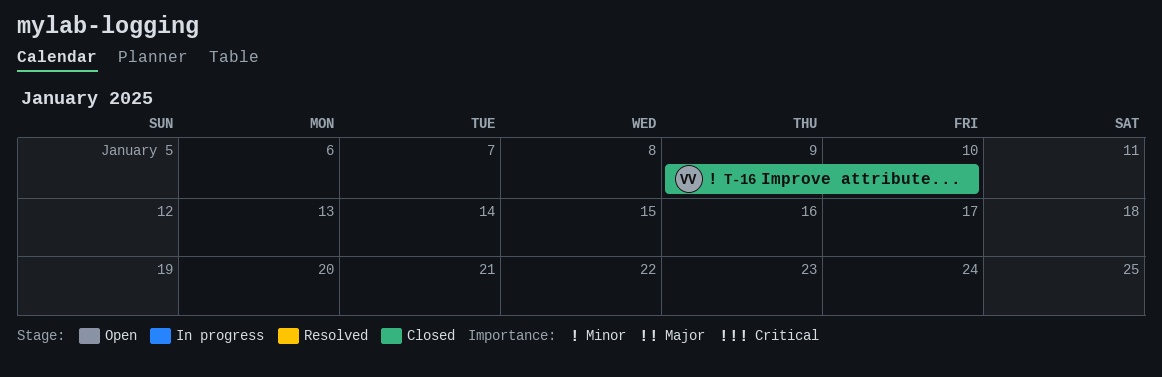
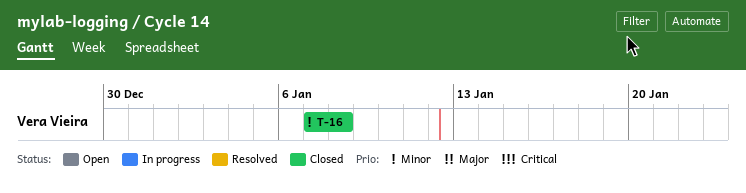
T-16, start: Jan 9 -> Jan 7
T-16, due: Jan 10 -> Jan 8

